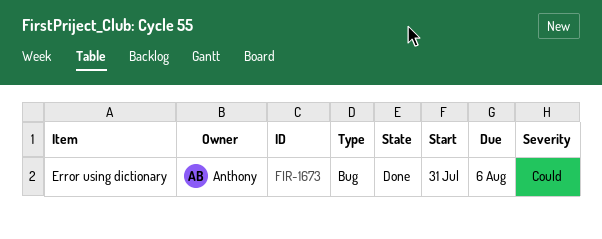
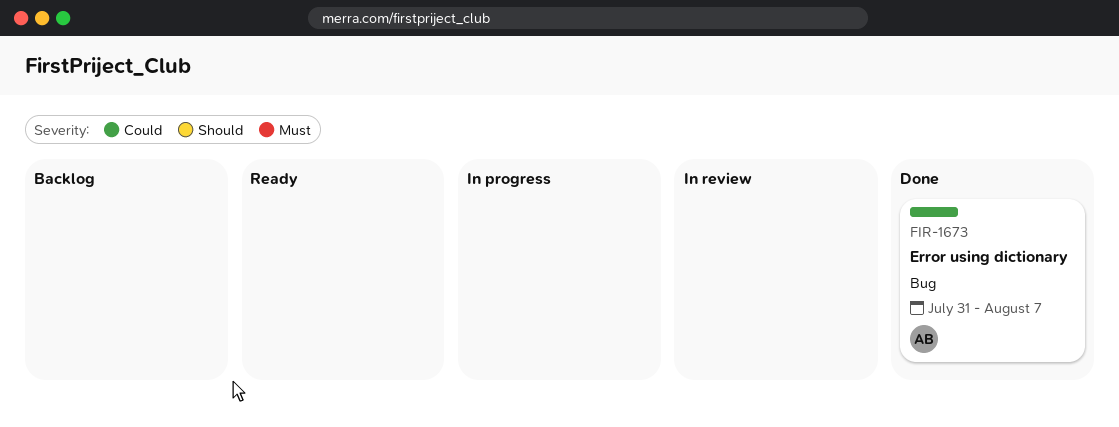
FIR-1673, due: Aug 6 -> Aug 7

